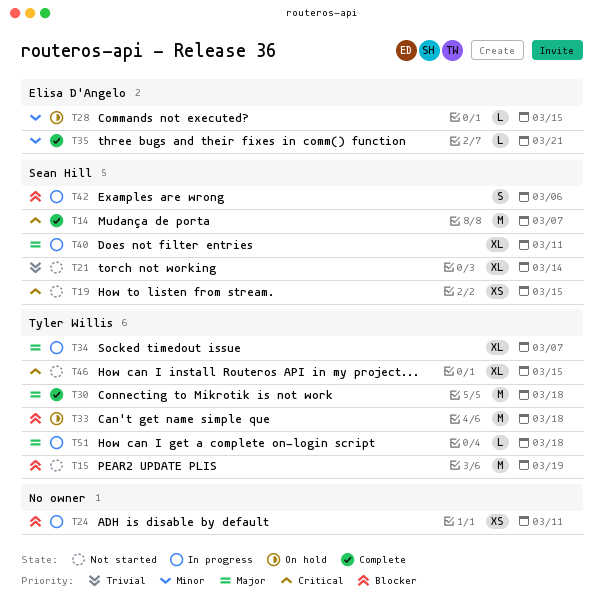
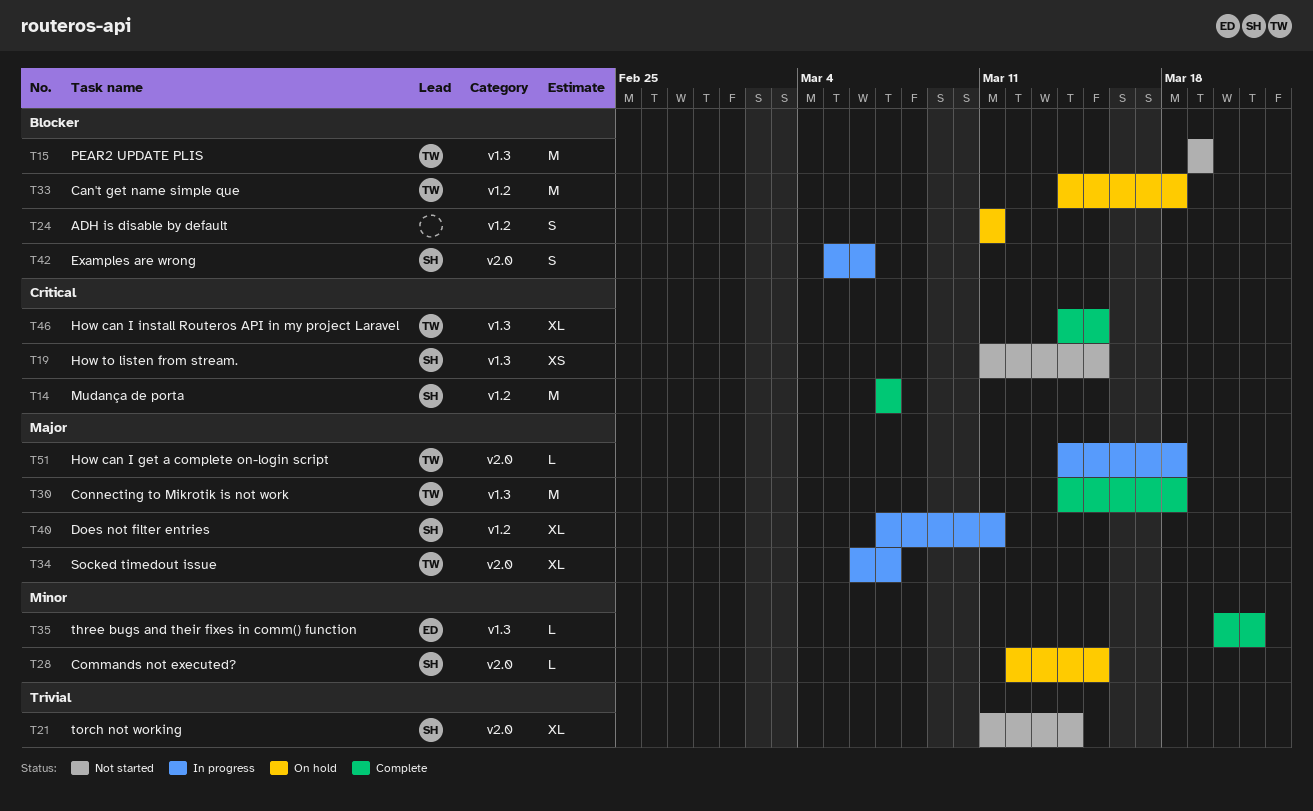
T24, status: In progress -> On hold
T24, estimate: XS -> S
T28, owner: Elisa D'Angelo -> Sean Hill
T46, status: Not started -> Complete

